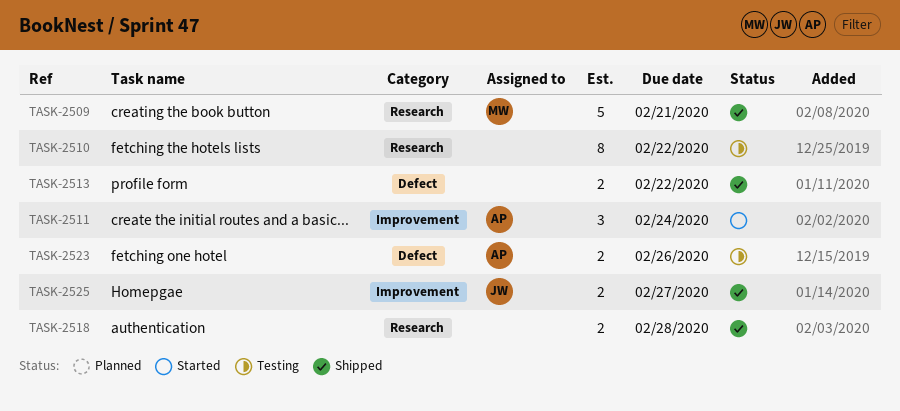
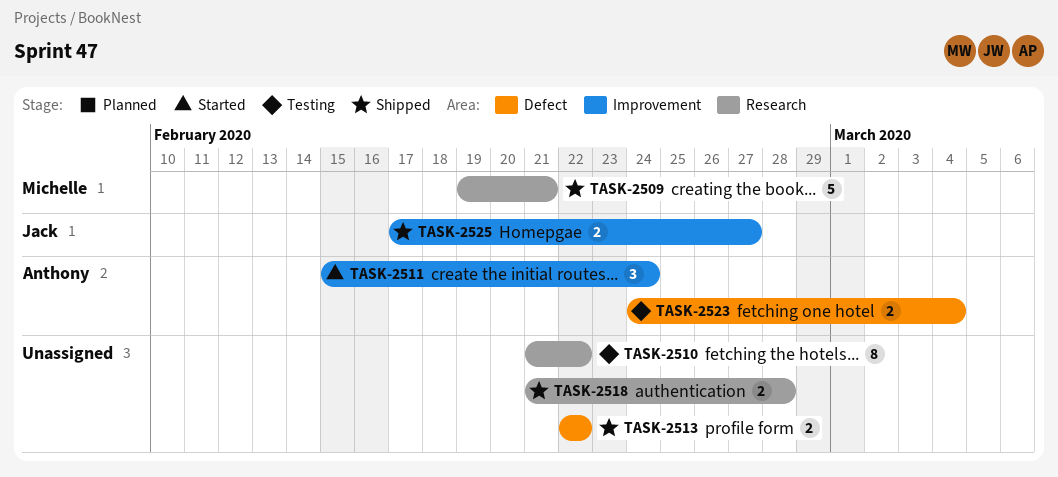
TASK-2523, due: Feb 26 -> Mar 4

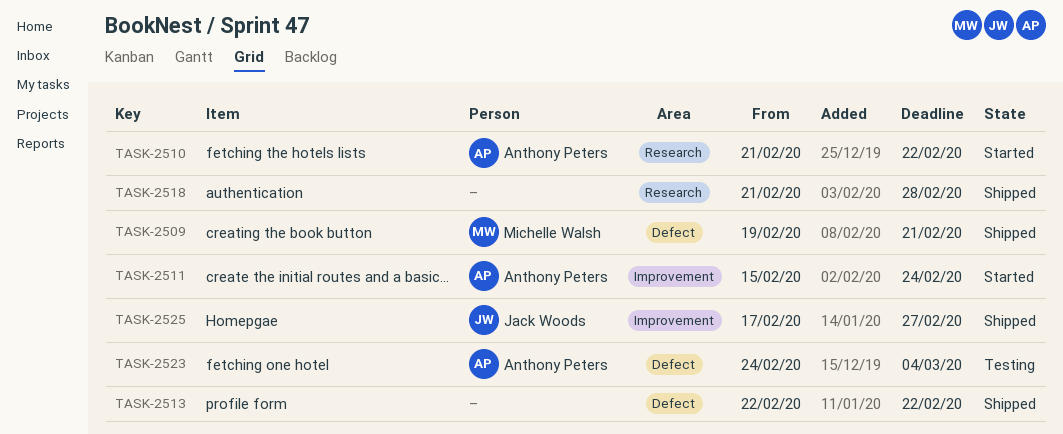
TASK-2509, label: Research -> Defect
TASK-2510, status: Testing -> Started
TASK-2510, owner: none -> Anthony Peters

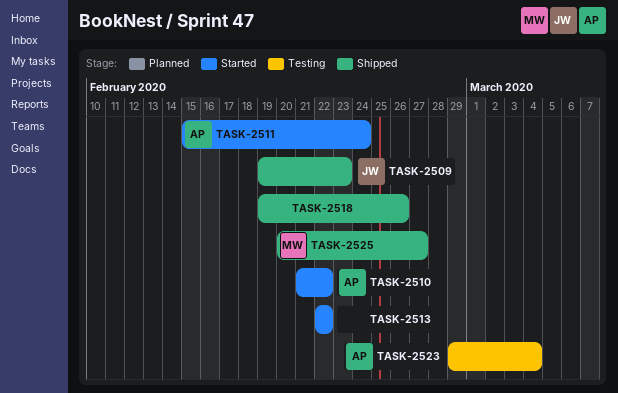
TASK-2509, owner: Michelle Walsh -> Jack Woods
TASK-2509, due: Feb 21 -> Feb 23
TASK-2513, status: Shipped -> Started
TASK-2518, start: Feb 21 -> Feb 19
TASK-2518, due: Feb 28 -> Feb 26
TASK-2523, start: Feb 24 -> Feb 29
TASK-2525, owner: Jack Woods -> Michelle Walsh
TASK-2525, start: Feb 17 -> Feb 20

